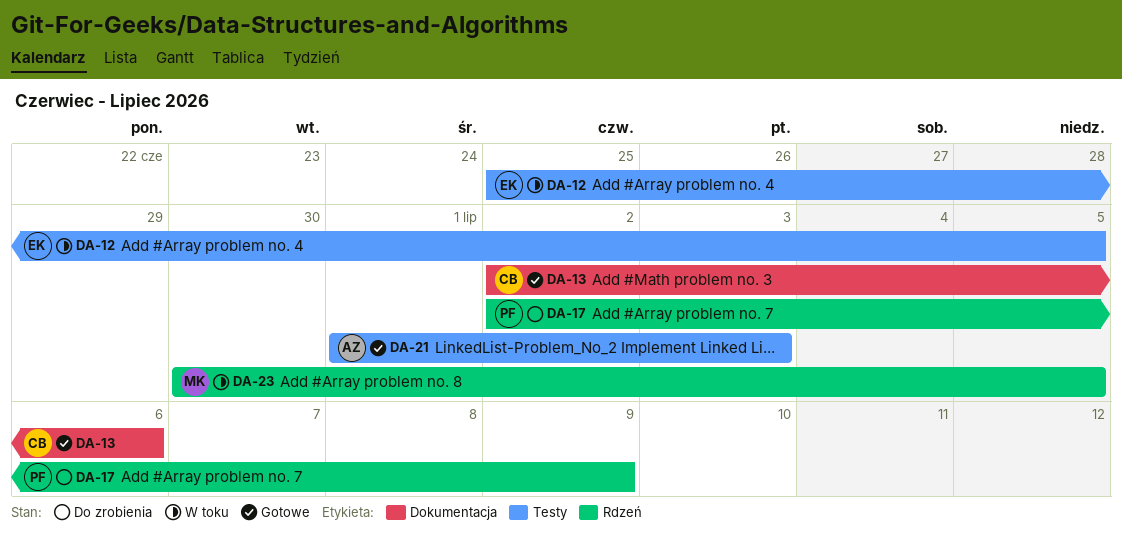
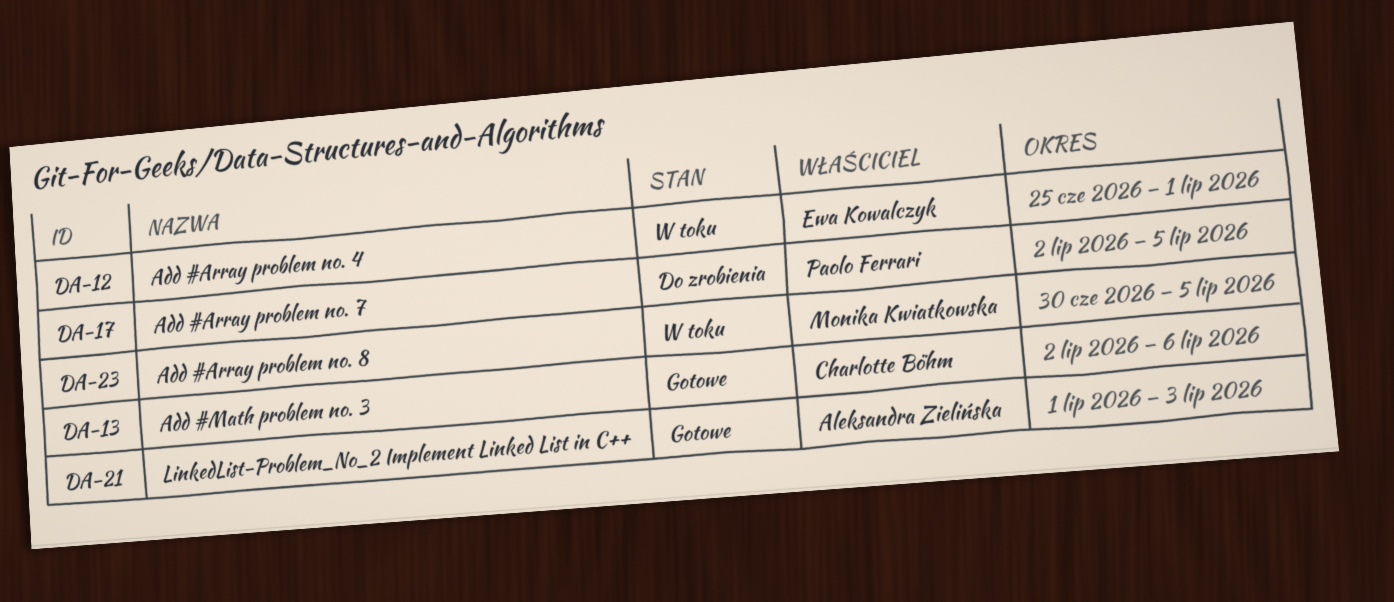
DA-12, due: Jul 5 -> Jul 1
DA-17, due: Jul 9 -> Jul 5

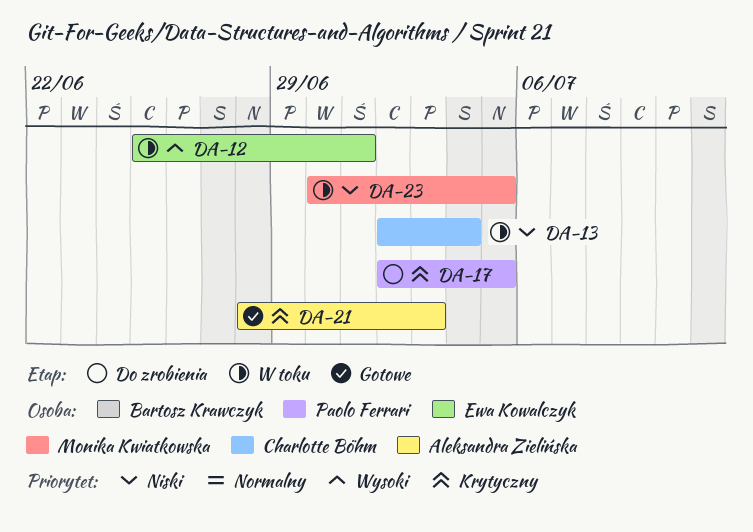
DA-13, status: Gotowe -> W toku
DA-13, due: Jul 6 -> Jul 4
DA-21, start: Jul 1 -> Jun 28

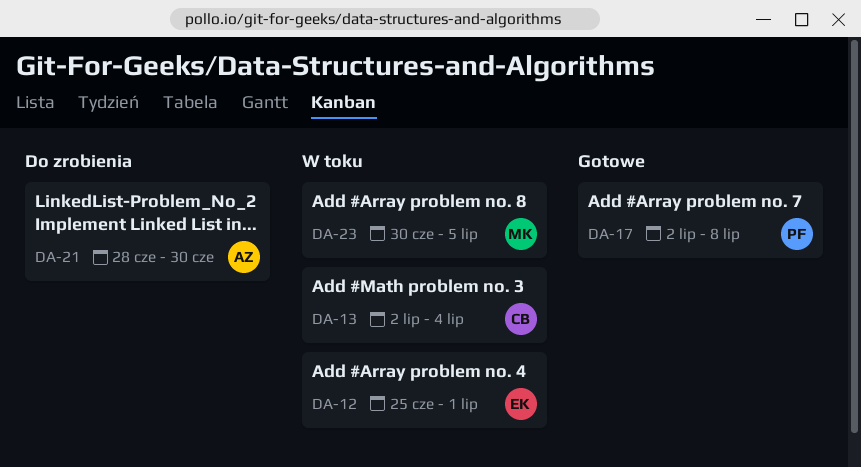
DA-17, status: Do zrobienia -> Gotowe
DA-17, due: Jul 5 -> Jul 8
DA-21, status: Gotowe -> Do zrobienia
DA-21, due: Jul 3 -> Jun 30

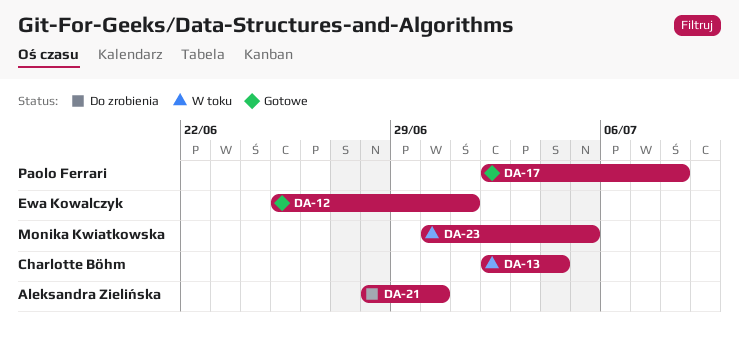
DA-12, status: W toku -> Gotowe

